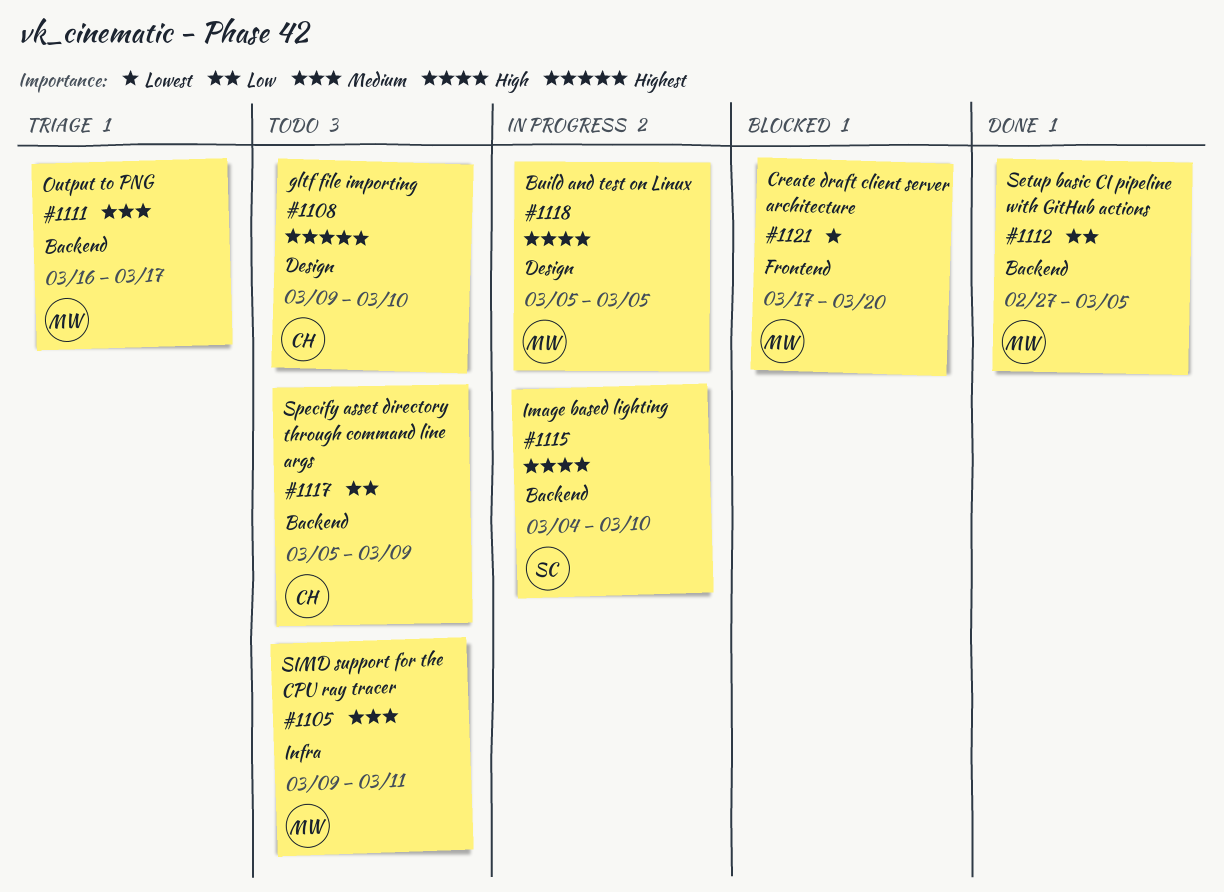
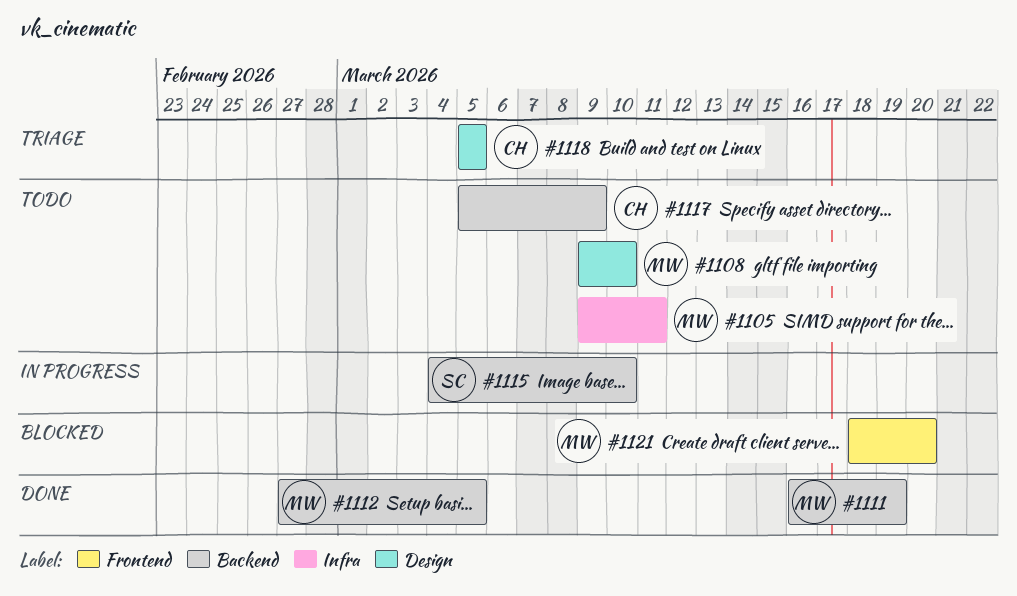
#1108, owner: CH -> MW
#1111, status: Triage -> Done
#1111, due: Mar 17 -> Mar 19
#1118, status: In progress -> Triage
#1118, owner: MW -> CH
#1121, start: Mar 17 -> Mar 18

